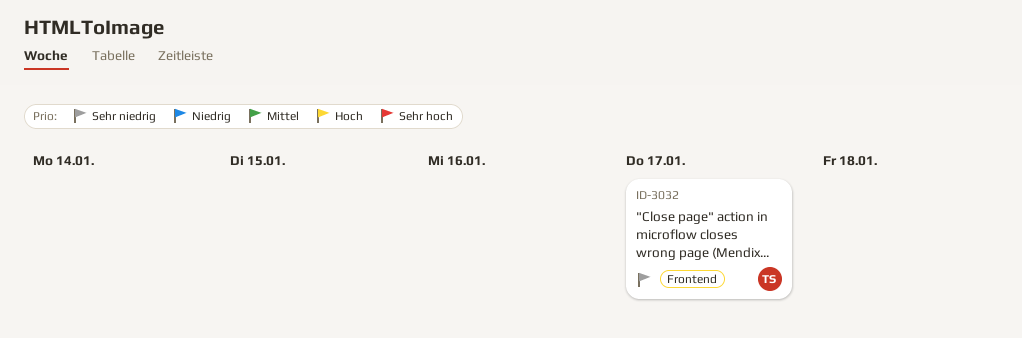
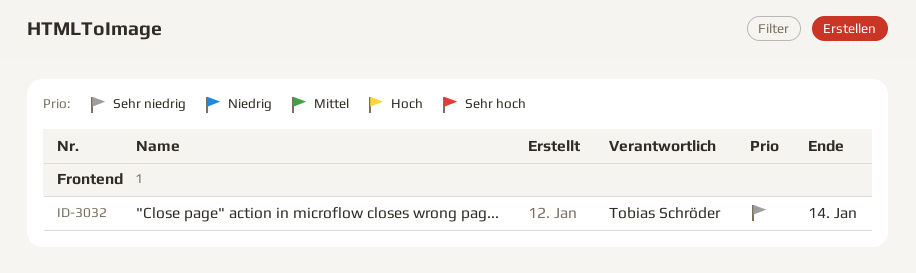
ID-3032, due: Jan 17 -> Jan 14

